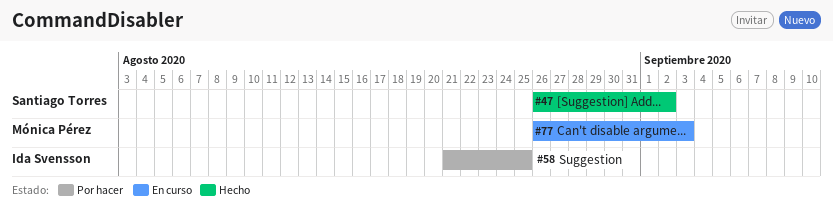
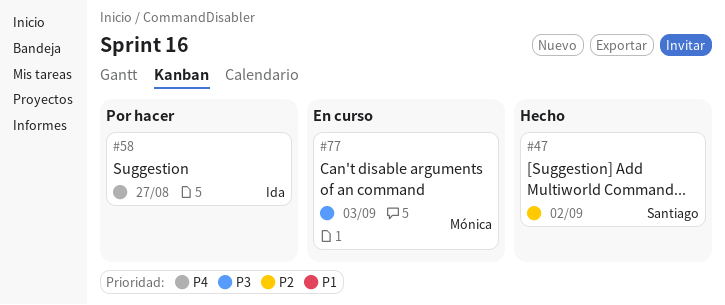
#58, due: Aug 25 -> Aug 27

